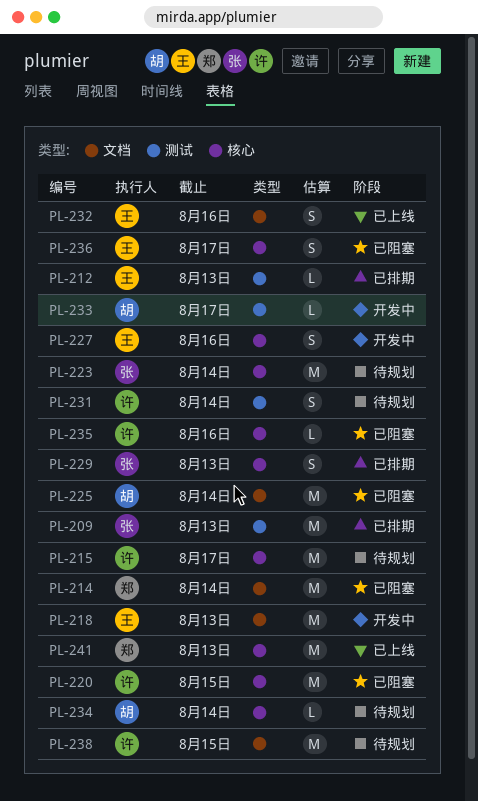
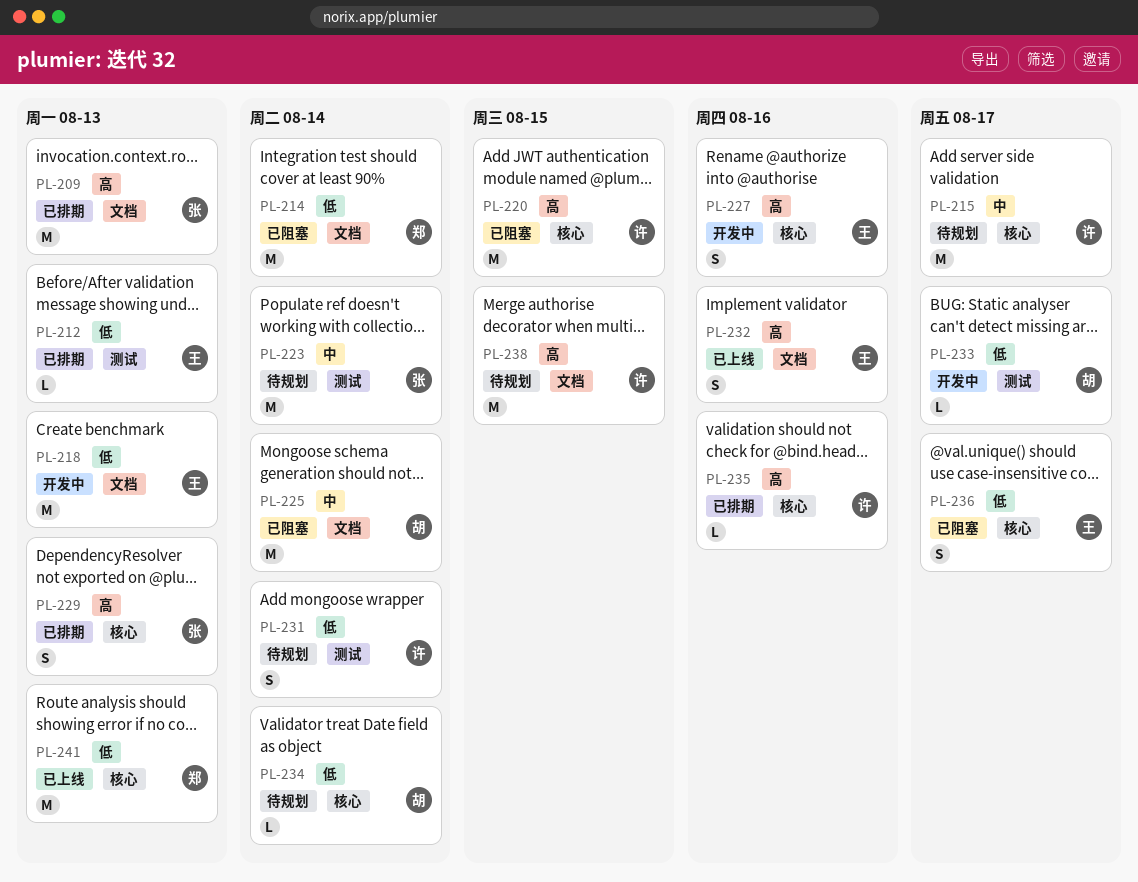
PL-209, label: 测试 -> 文档
PL-223, label: 核心 -> 测试
PL-235, status: 已阻塞 -> 已排期

